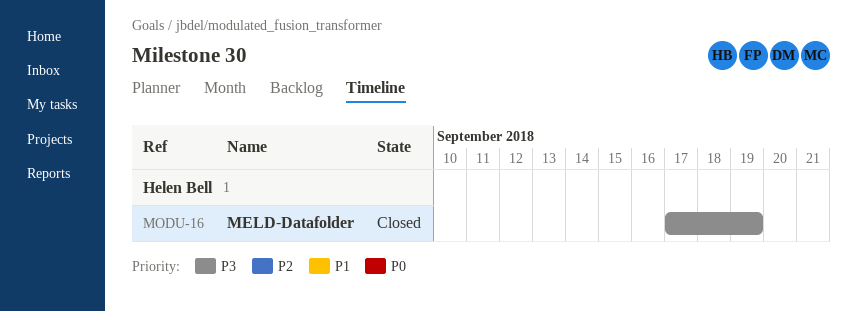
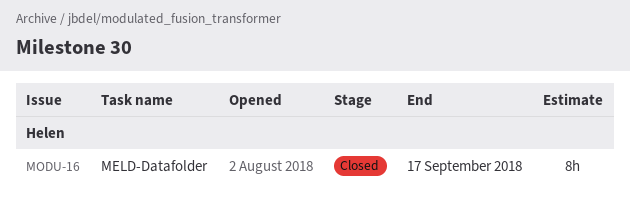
MODU-16, due: Sep 19 -> Sep 17

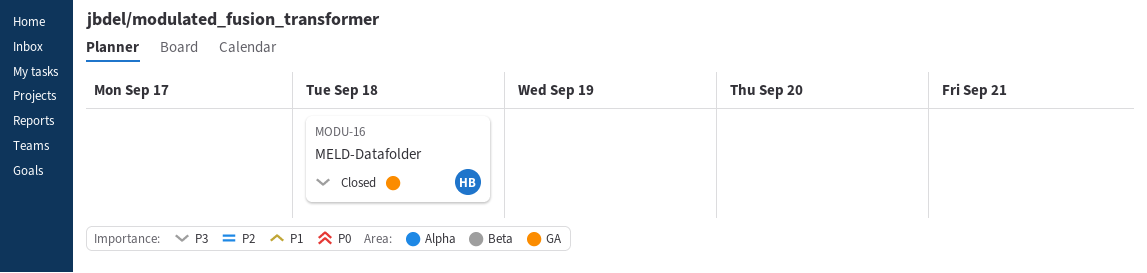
MODU-16, due: Sep 17 -> Sep 18

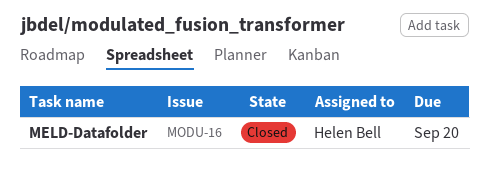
MODU-16, due: Sep 18 -> Sep 20

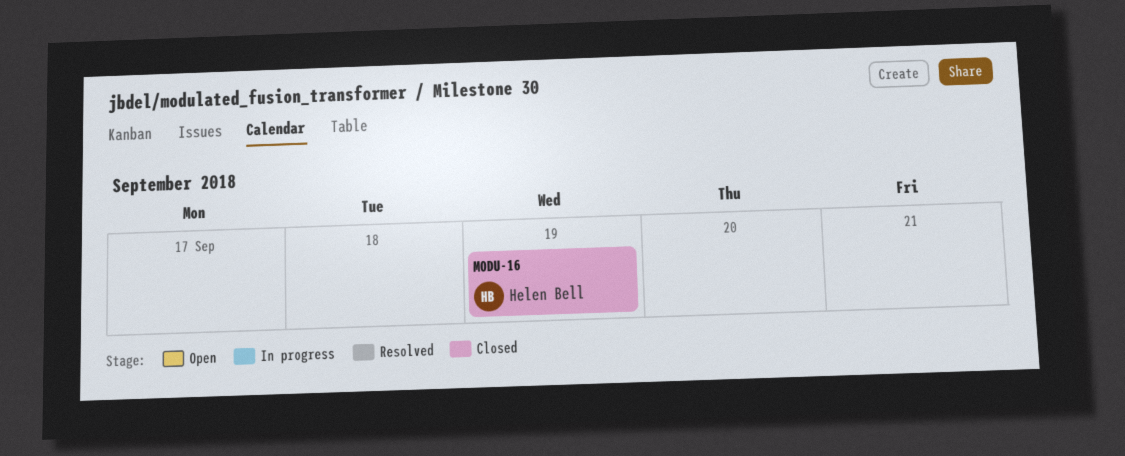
MODU-16, due: Sep 20 -> Sep 19

